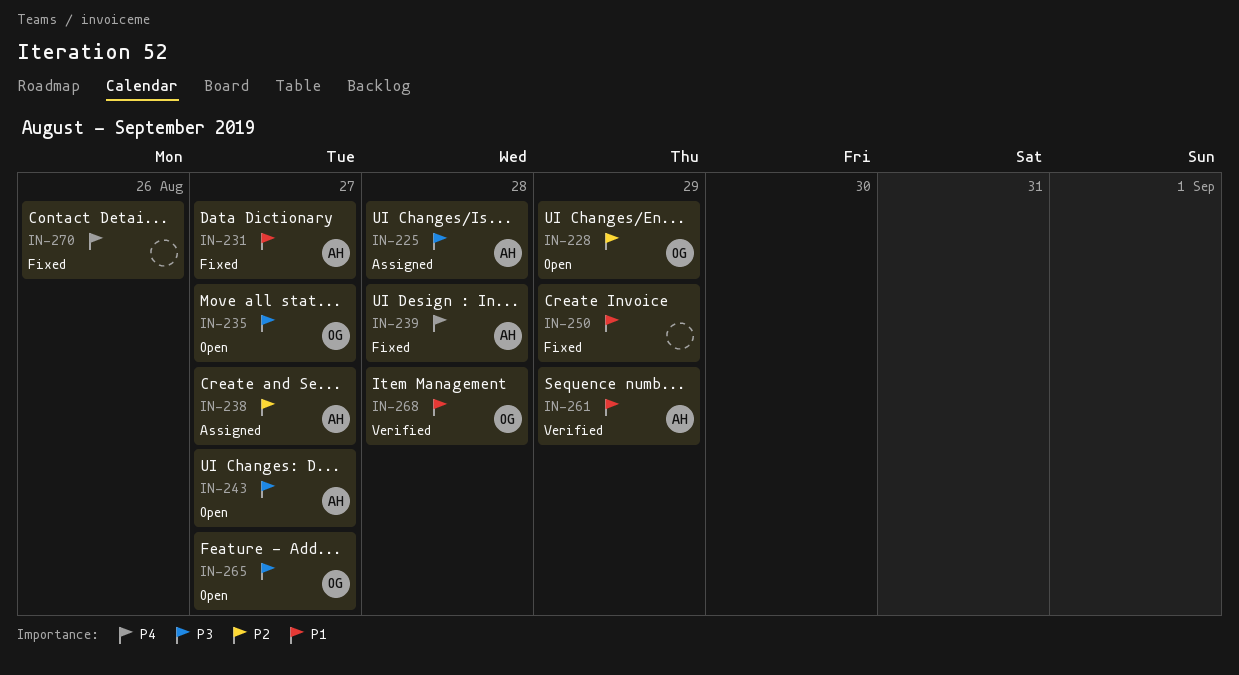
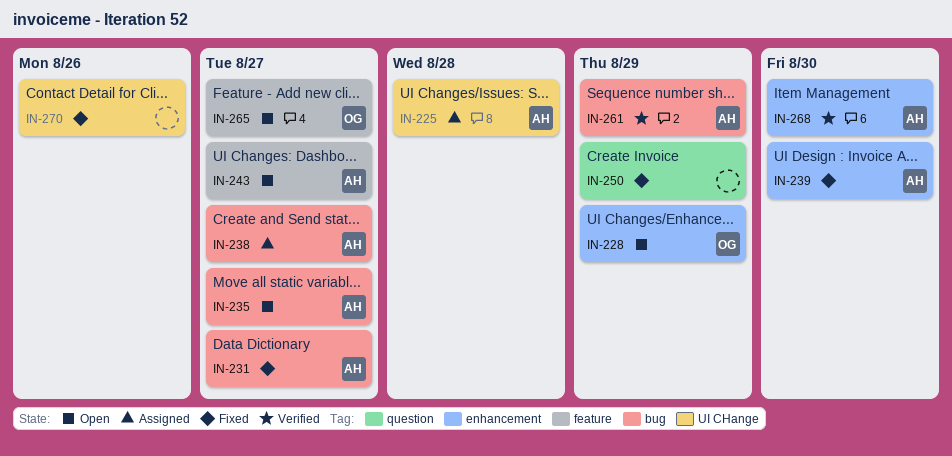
IN-235, owner: OG -> AH
IN-239, due: Aug 28 -> Aug 30
IN-268, owner: OG -> AH
IN-268, due: Aug 28 -> Aug 30

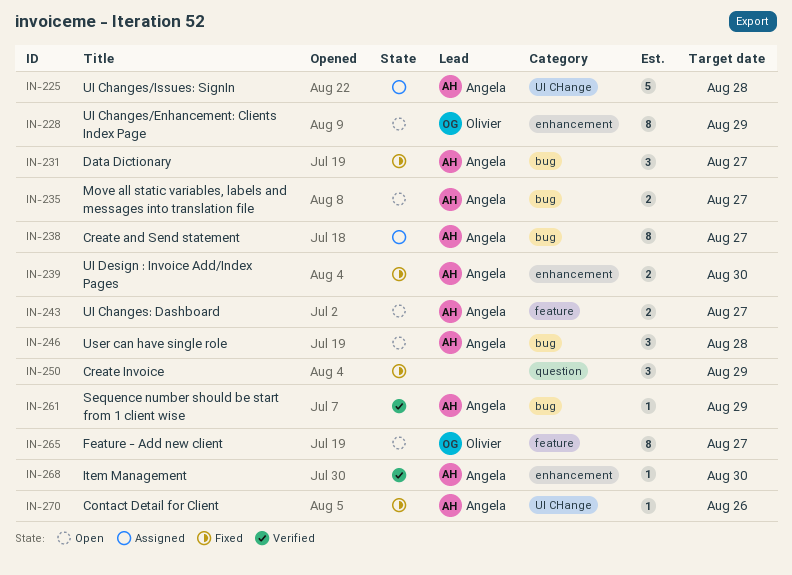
IN-246: none -> present
IN-270, owner: none -> Angela

